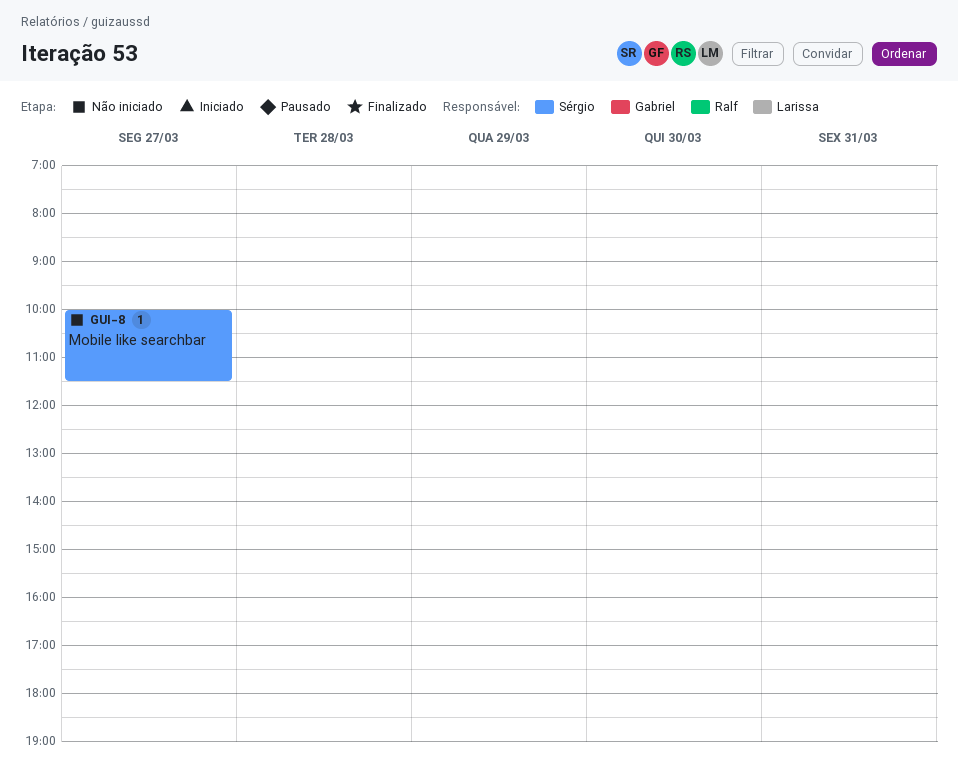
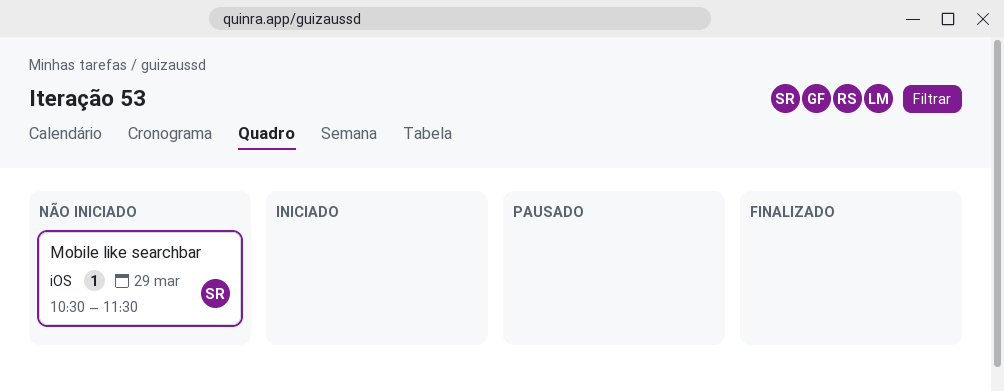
Mobile like searchbar, day: Mar 27 -> Mar 29
Mobile like searchbar, begins: 10:00 -> 10:30

